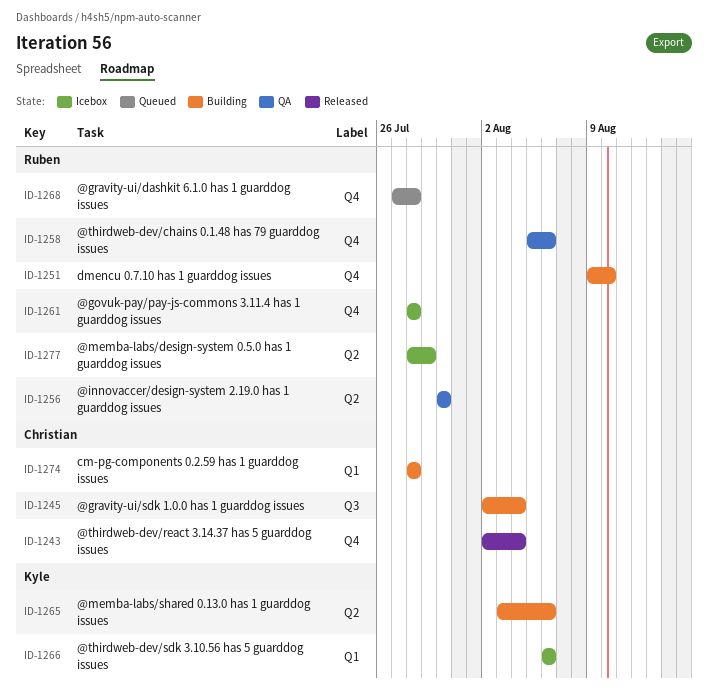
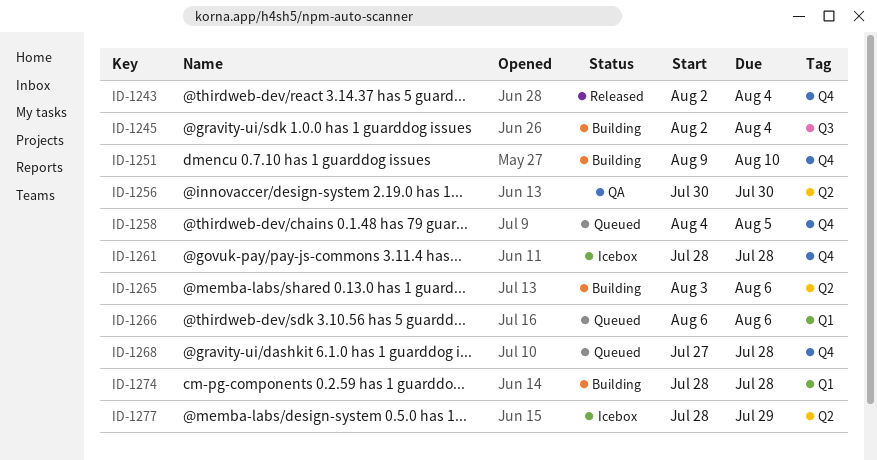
ID-1258, status: QA -> Queued
ID-1258, start: Aug 5 -> Aug 4
ID-1258, due: Aug 6 -> Aug 5
ID-1266, status: Icebox -> Queued

